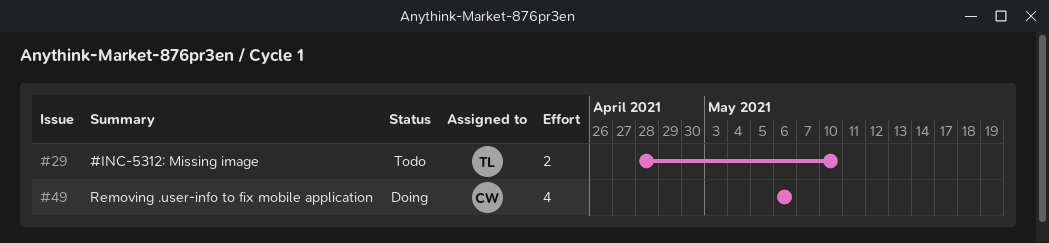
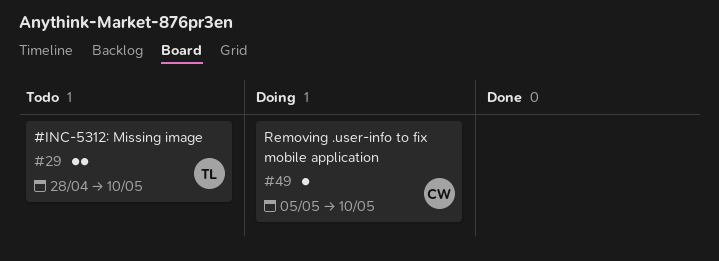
#49, estimate: 4 -> 1
#49, start: May 6 -> May 5
#49, due: May 6 -> May 10

